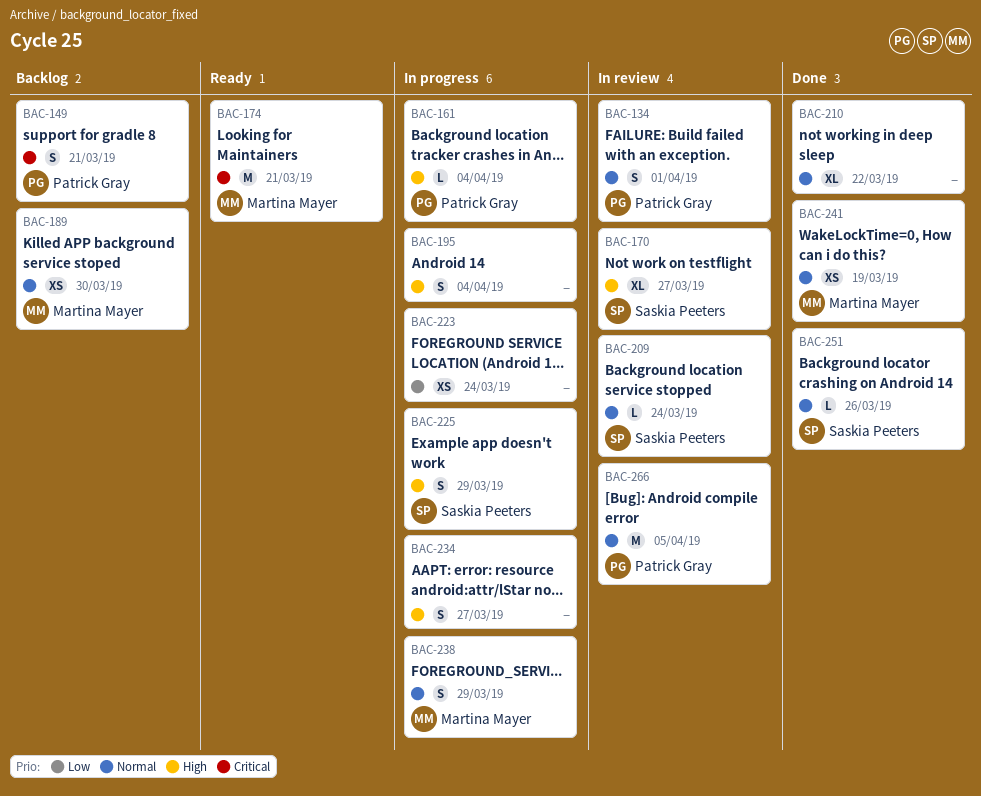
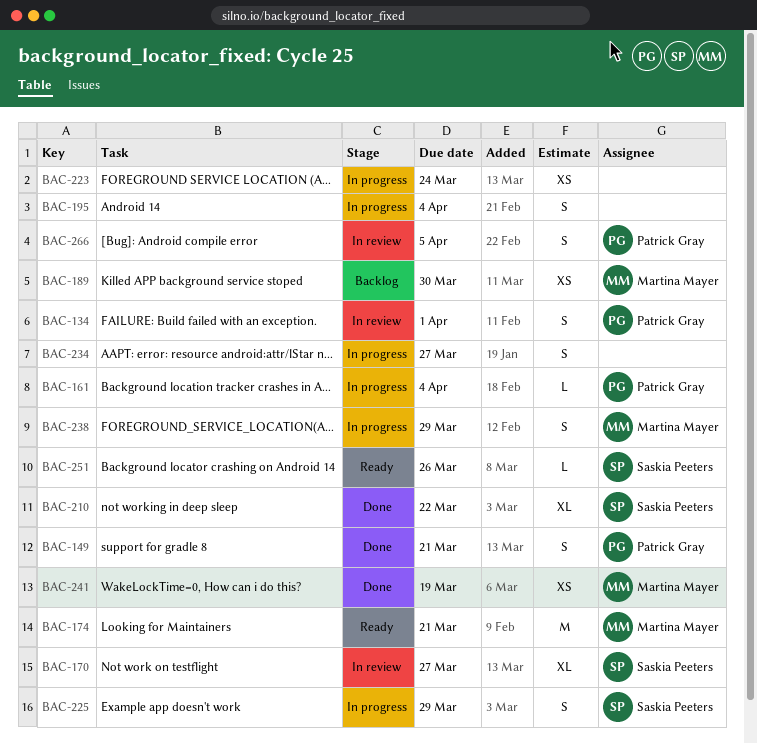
BAC-149, status: Backlog -> Done
BAC-209: present -> none
BAC-210, owner: none -> Saskia Peeters
BAC-251, status: Done -> Ready
BAC-266, estimate: M -> S

